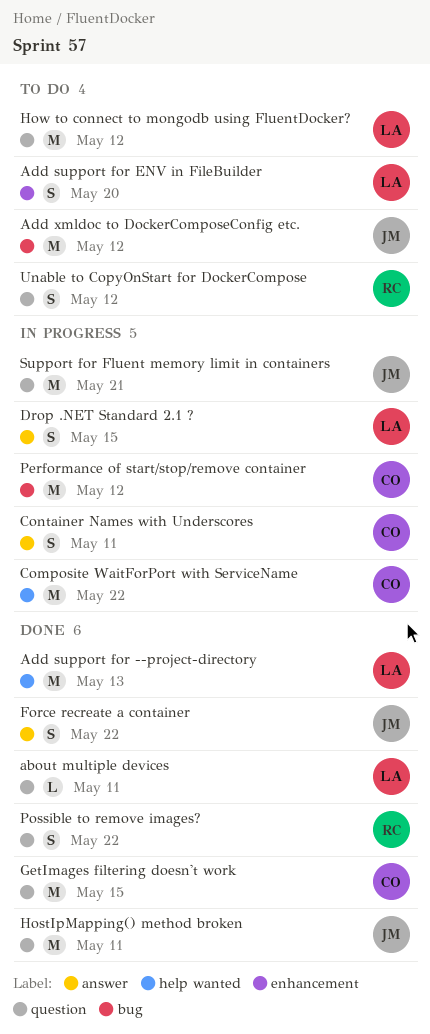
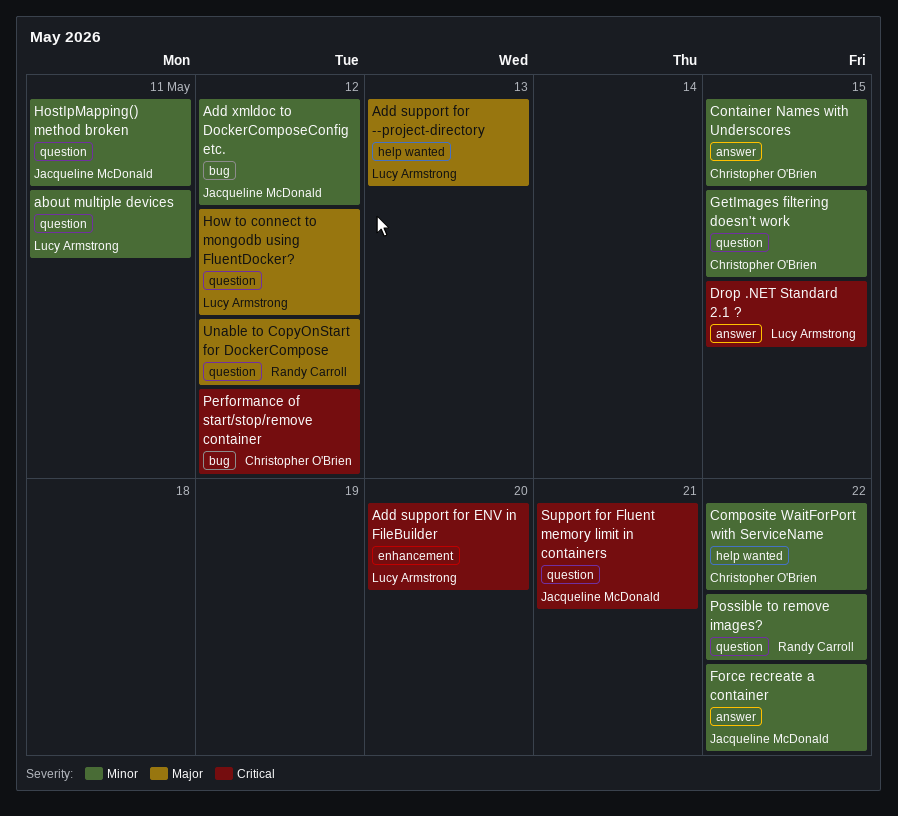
Container Names with Underscores, due: May 11 -> May 15

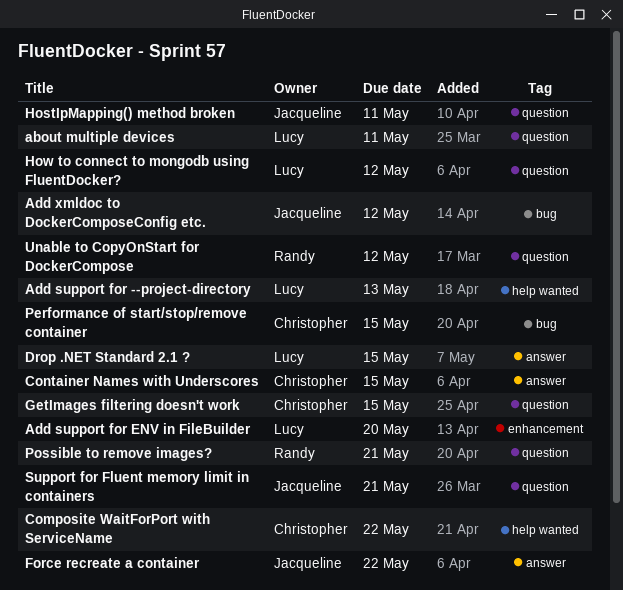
Performance of start/stop/remove container, due: May 12 -> May 15
Possible to remove images?, due: May 22 -> May 21

